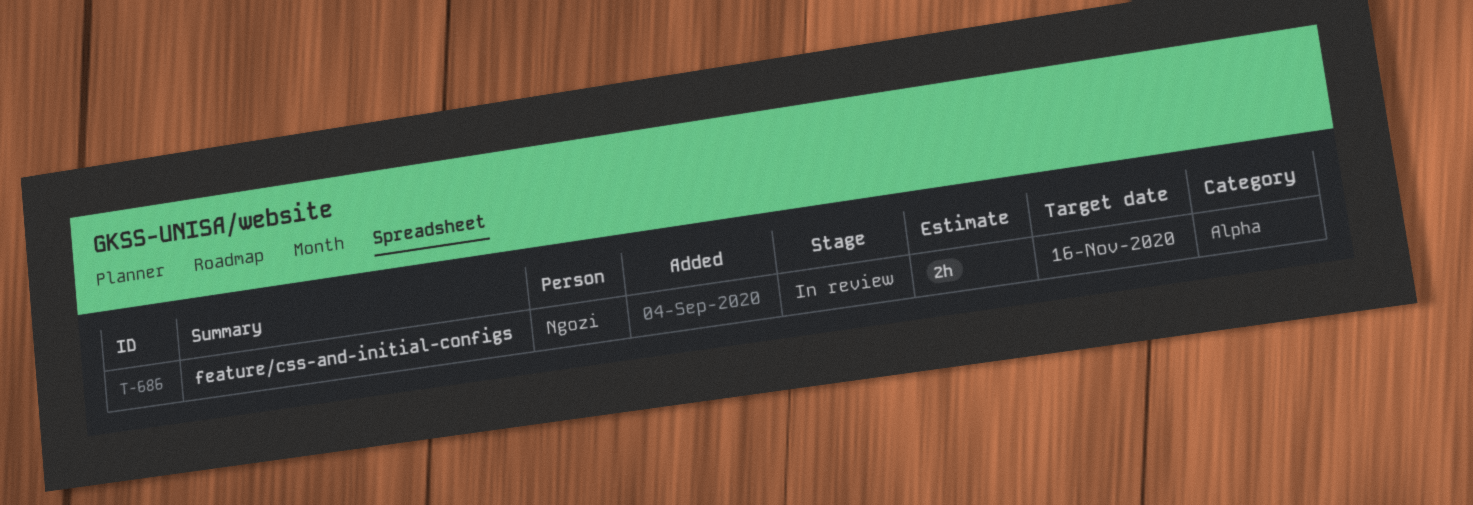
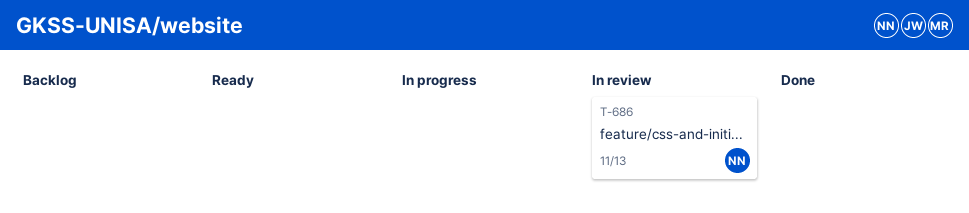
T-686, due: Nov 16 -> Nov 13

